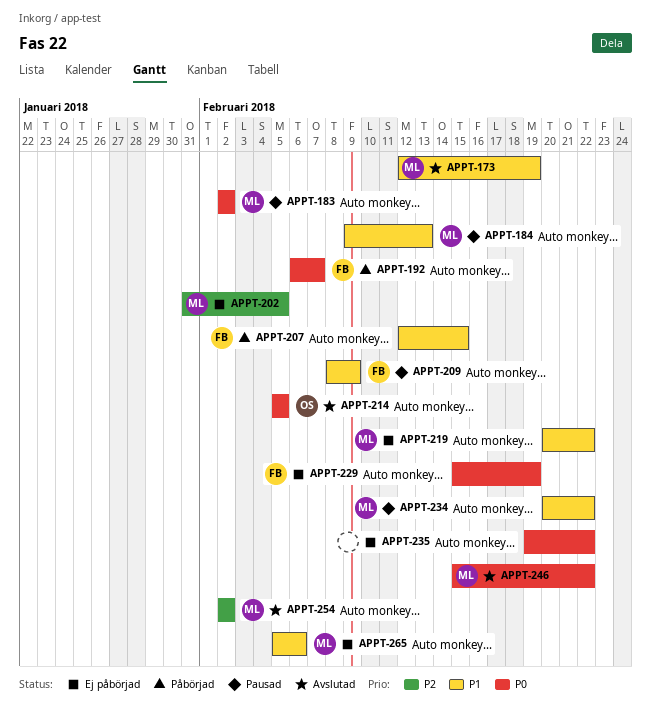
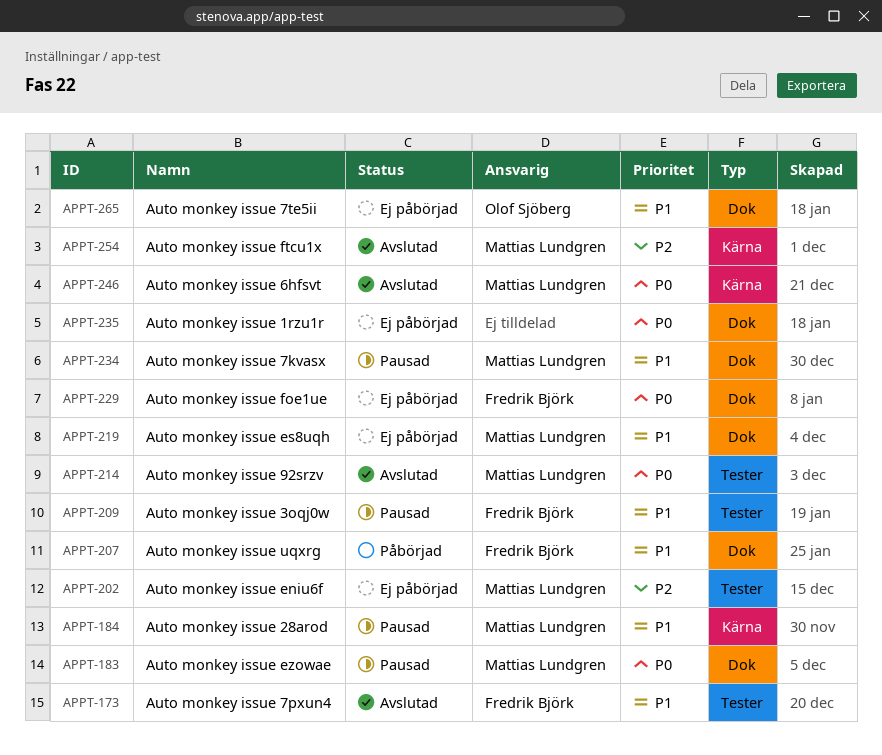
APPT-173, owner: Mattias Lundgren -> Fredrik Björk
APPT-192: present -> none
APPT-214, owner: Olof Sjöberg -> Mattias Lundgren
APPT-265, owner: Mattias Lundgren -> Olof Sjöberg

